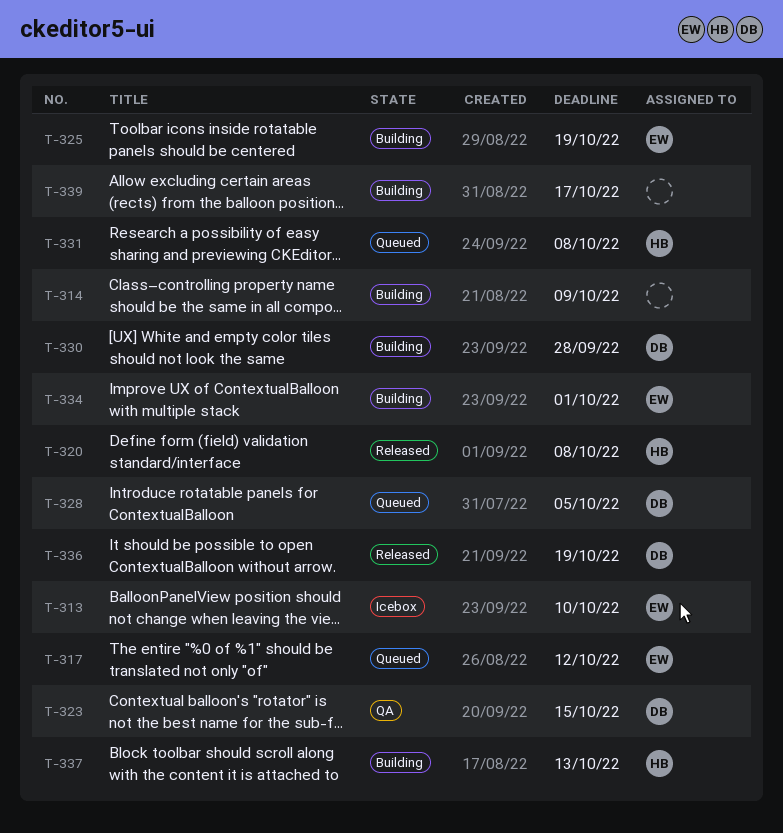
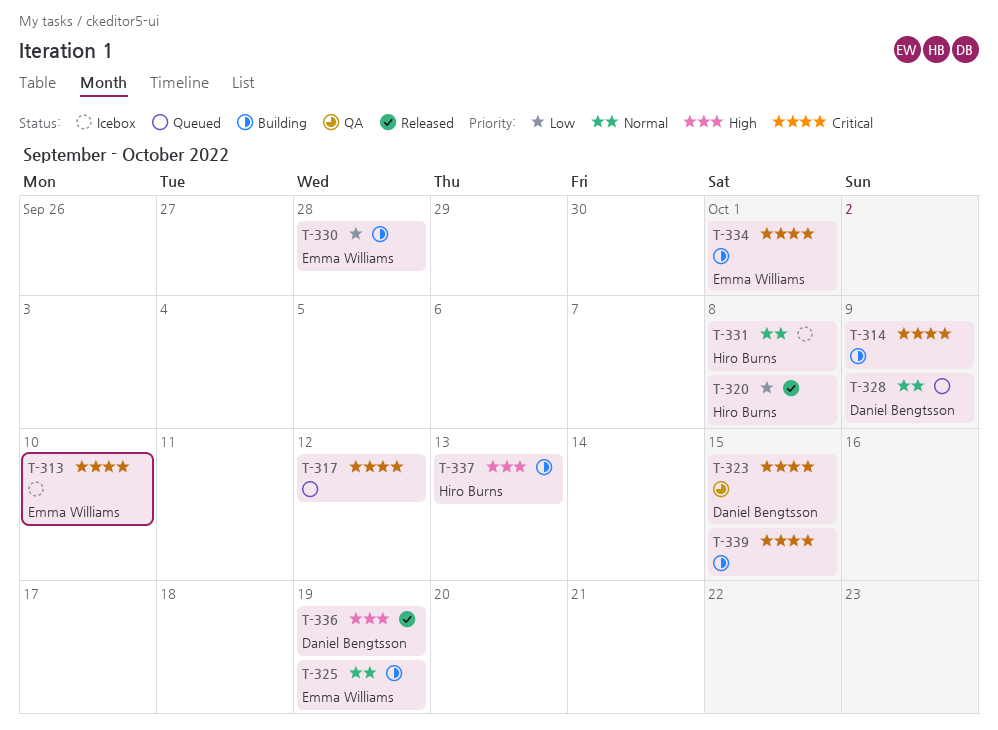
T-317, owner: Emma Williams -> none
T-328, due: Oct 5 -> Oct 9
T-330, owner: Daniel Bengtsson -> Emma Williams
T-331, status: Queued -> Icebox
T-339, due: Oct 17 -> Oct 15

